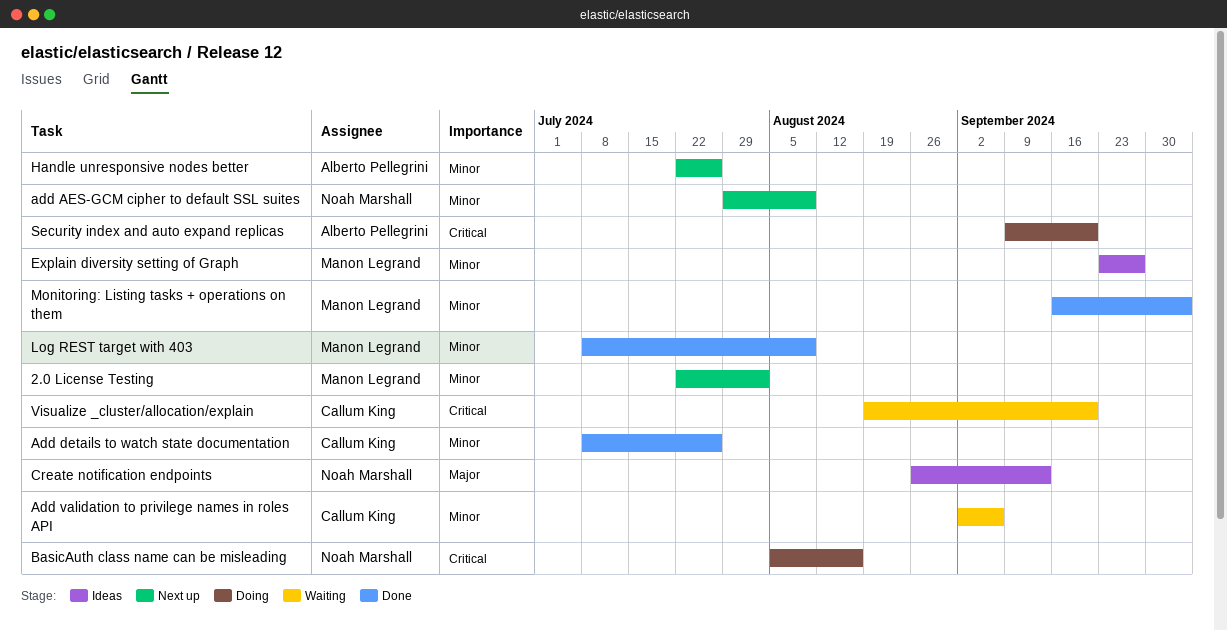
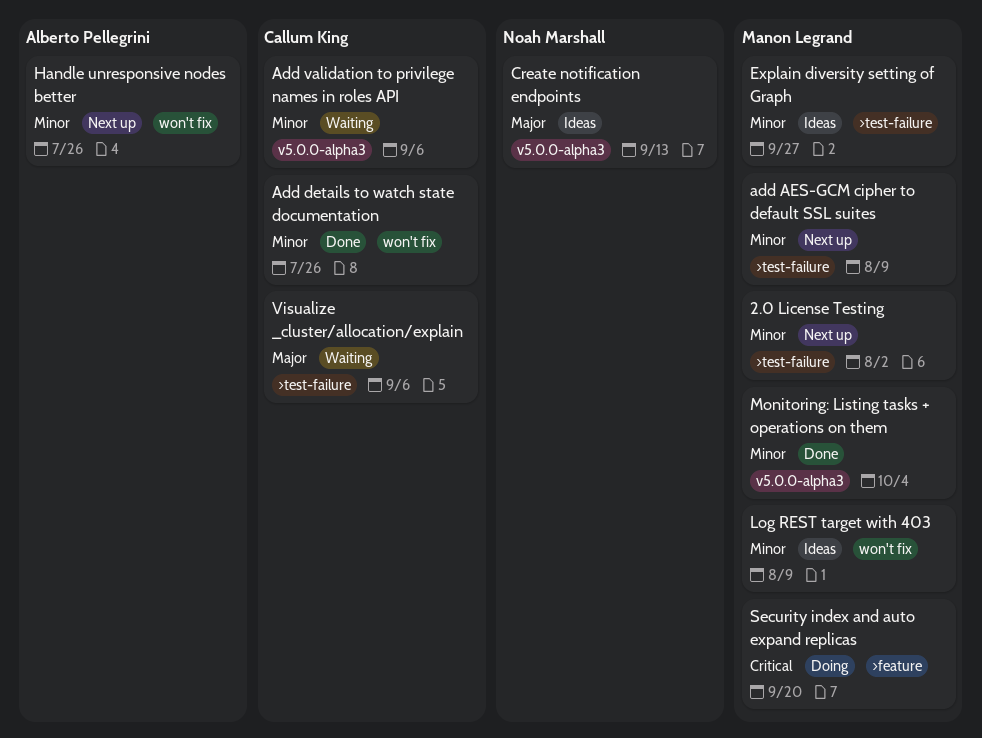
add AES-GCM cipher to default SSL suites, owner: Noah Marshall -> Manon Legrand
BasicAuth class name can be misleading: present -> none
Log REST target with 403, status: Done -> Ideas
Security index and auto expand replicas, owner: Alberto Pellegrini -> Manon Legrand
Visualize _cluster/allocation/explain, priority: Critical -> Major
Visualize _cluster/allocation/explain, due: Sep 20 -> Sep 6

